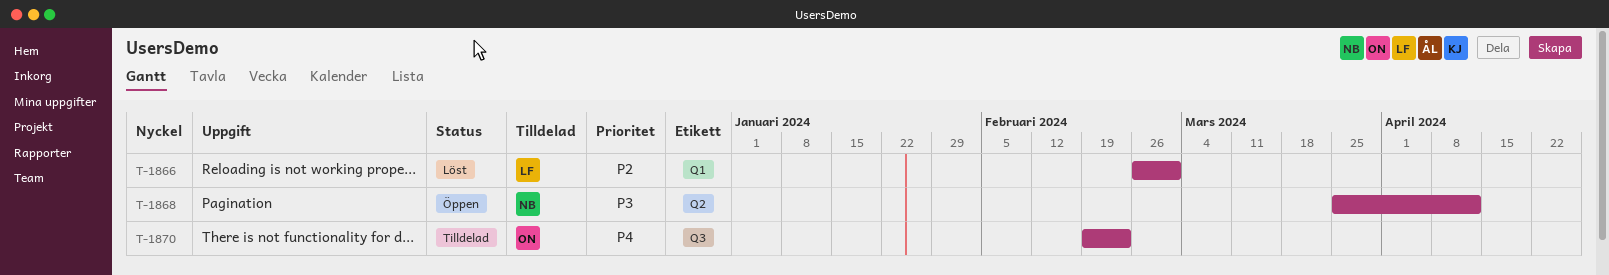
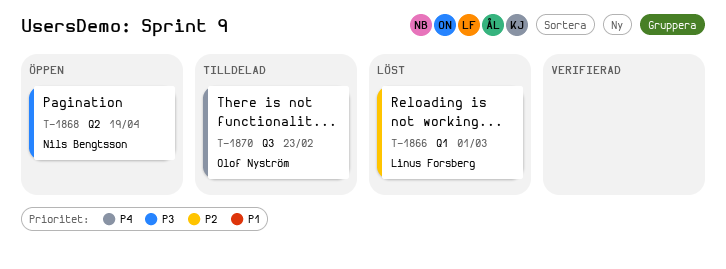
T-1868, due: Apr 12 -> Apr 19

